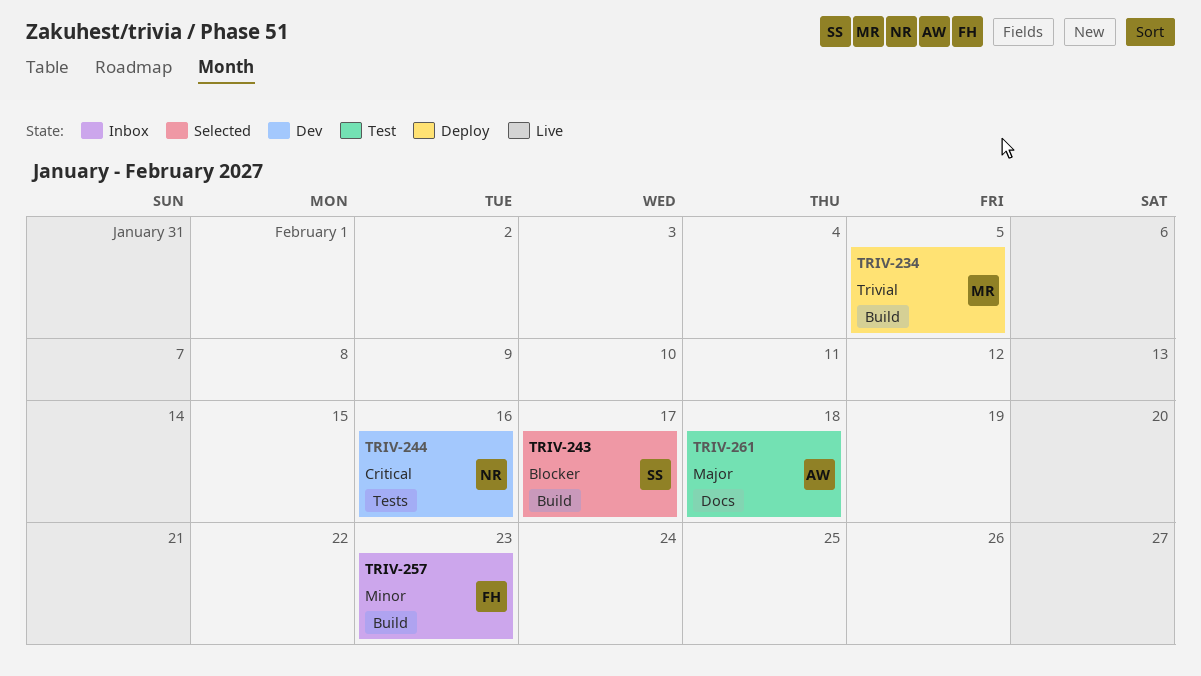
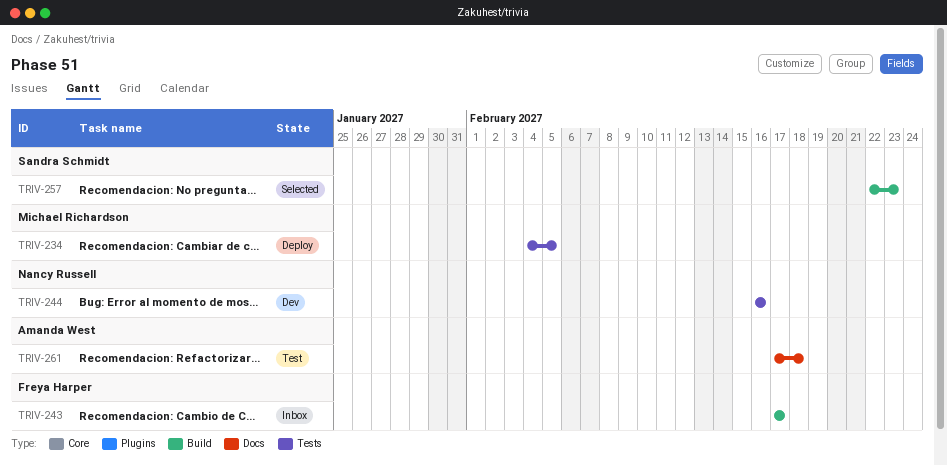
TRIV-234, label: Build -> Tests
TRIV-243, status: Selected -> Inbox
TRIV-243, owner: Sandra Schmidt -> Freya Harper
TRIV-257, status: Inbox -> Selected
TRIV-257, owner: Freya Harper -> Sandra Schmidt

